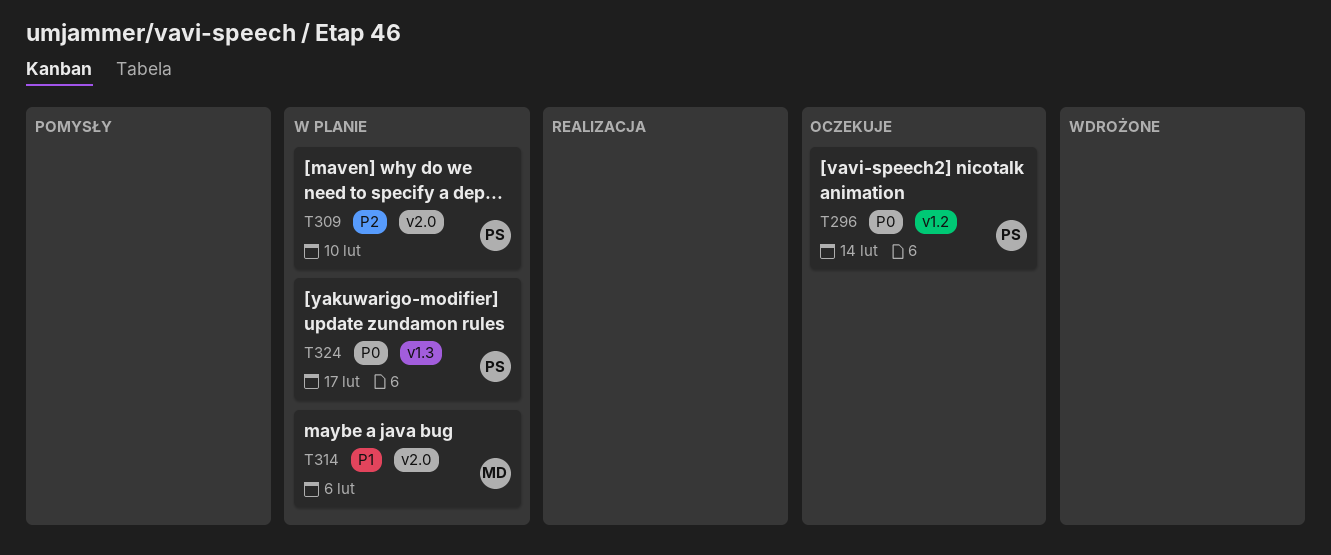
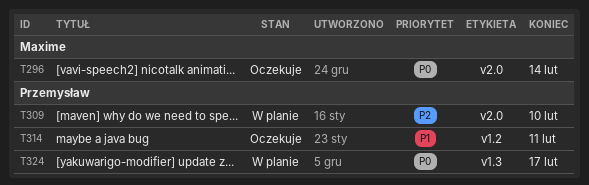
T296, owner: Przemysław -> Maxime
T296, label: v1.2 -> v2.0
T314, status: W planie -> Oczekuje
T314, owner: Maxime -> Przemysław
T314, label: v2.0 -> v1.2
T314, due: Feb 6 -> Feb 11

